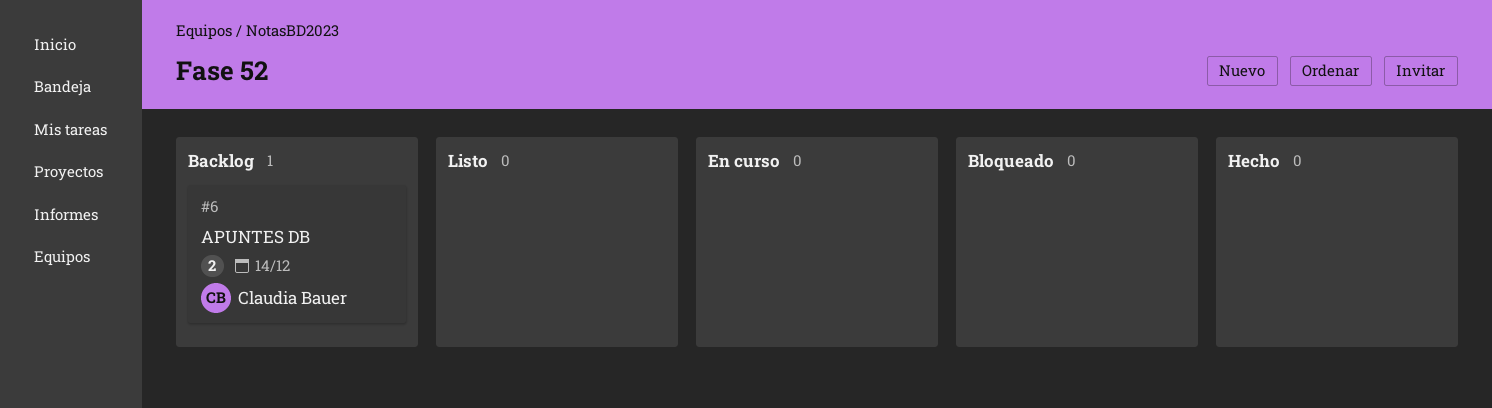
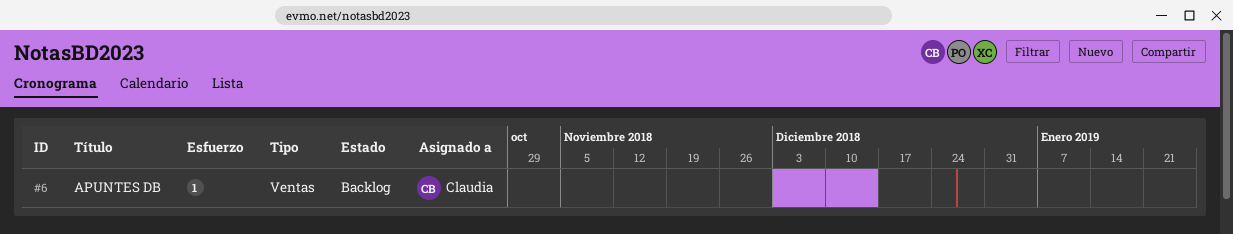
#6, estimate: 2 -> 1

